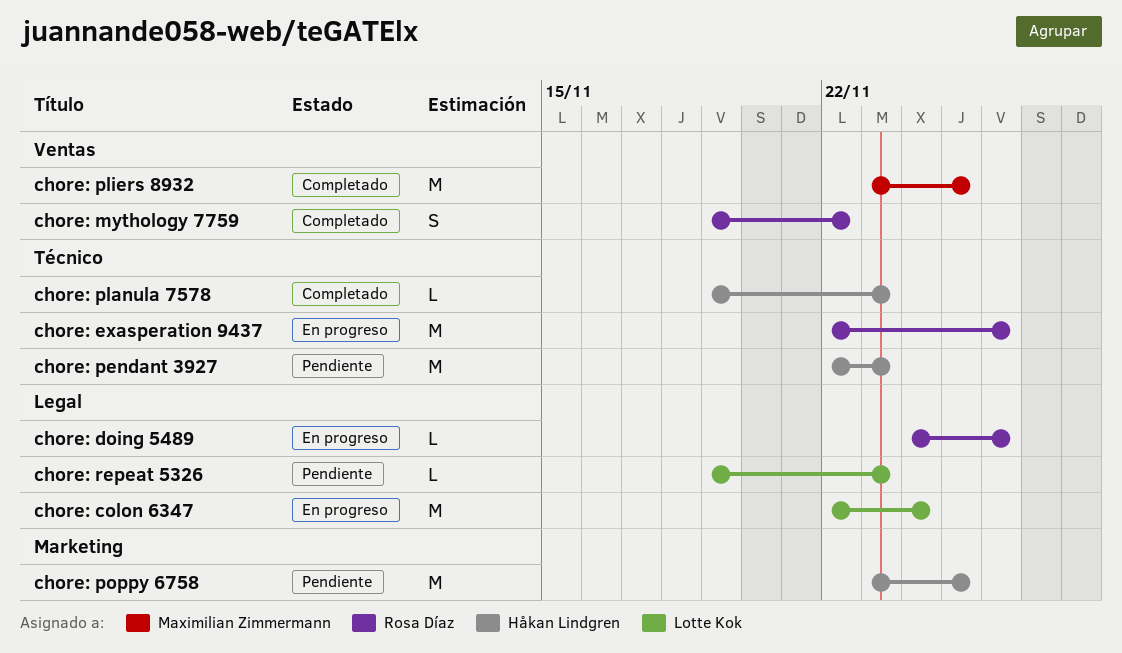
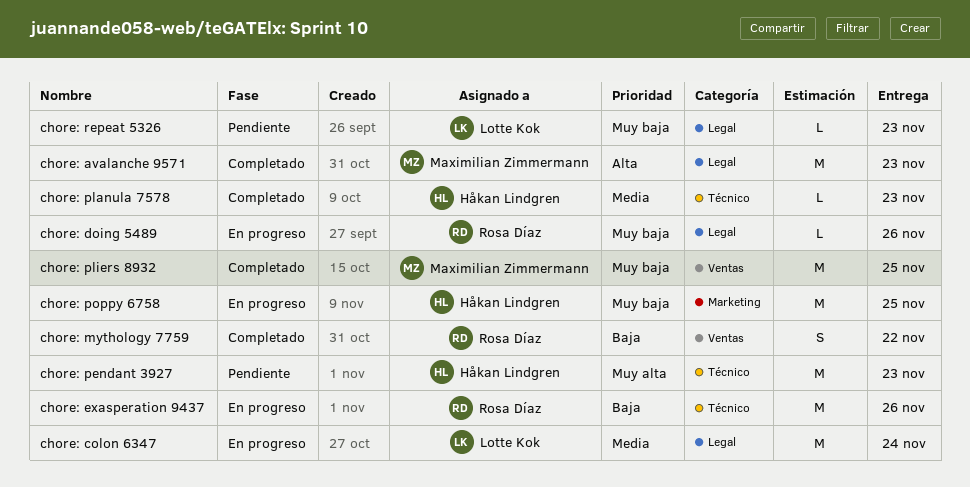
chore: avalanche 9571: none -> present
chore: poppy 6758, status: Pendiente -> En progreso

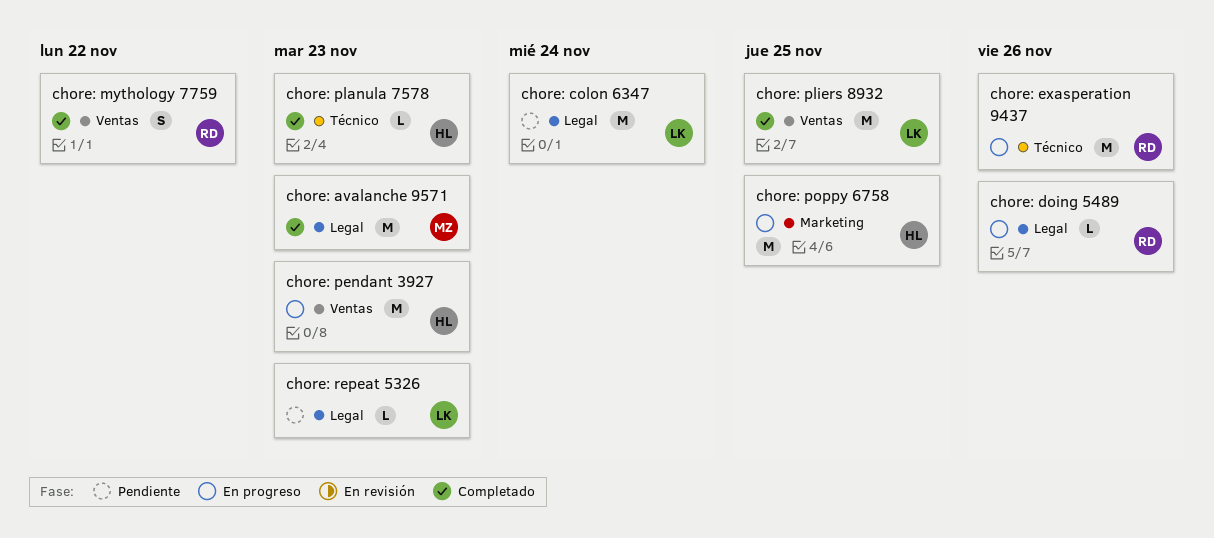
chore: colon 6347, status: En progreso -> Pendiente
chore: pendant 3927, status: Pendiente -> En progreso
chore: pendant 3927, label: Técnico -> Ventas
chore: pliers 8932, owner: Maximilian Zimmermann -> Lotte Kok

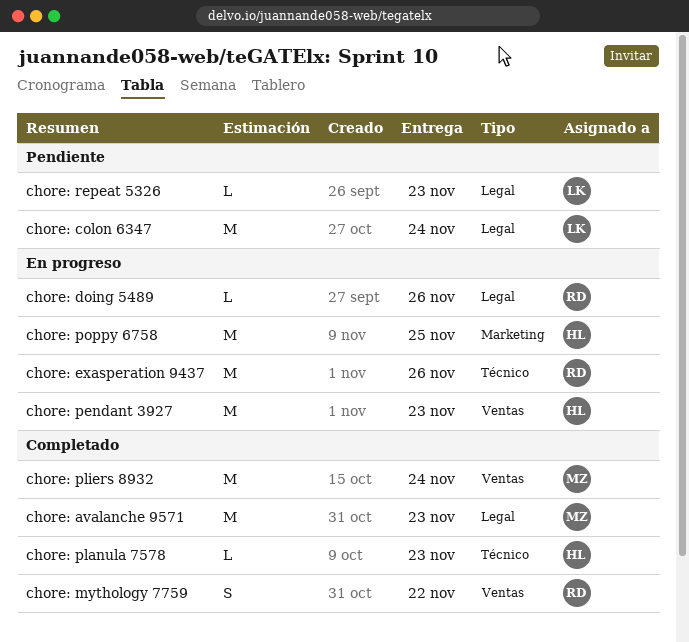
chore: pliers 8932, owner: LK -> MZ
chore: pliers 8932, due: Nov 25 -> Nov 24

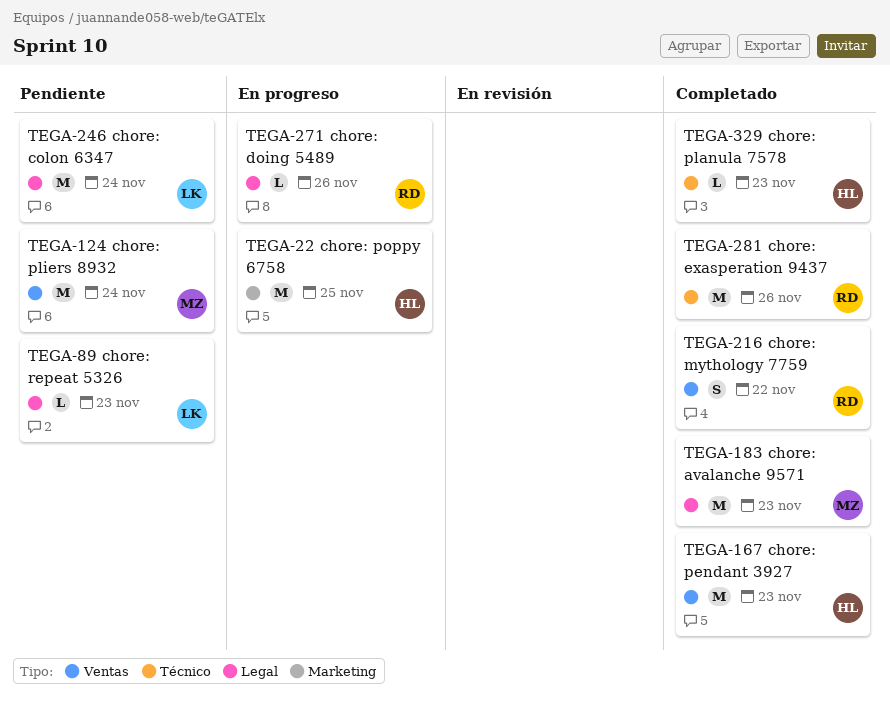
chore: exasperation 9437, status: En progreso -> Completado
chore: pendant 3927, status: En progreso -> Completado
chore: pliers 8932, status: Completado -> Pendiente

